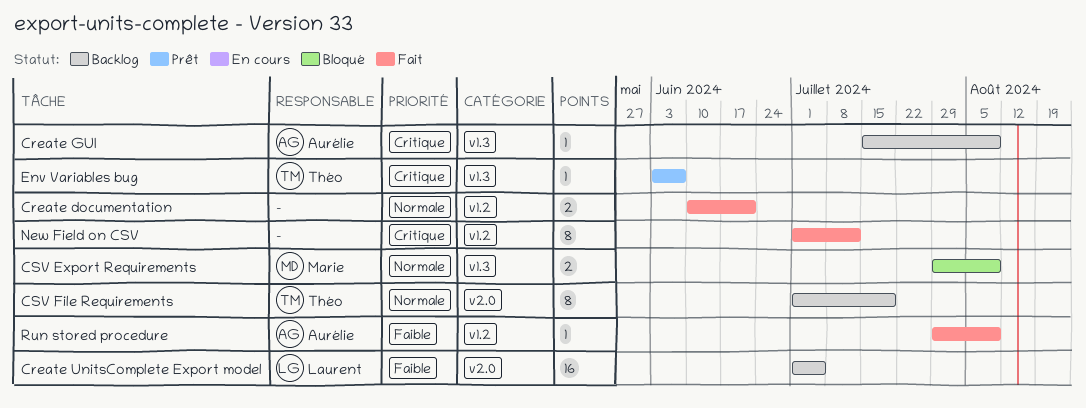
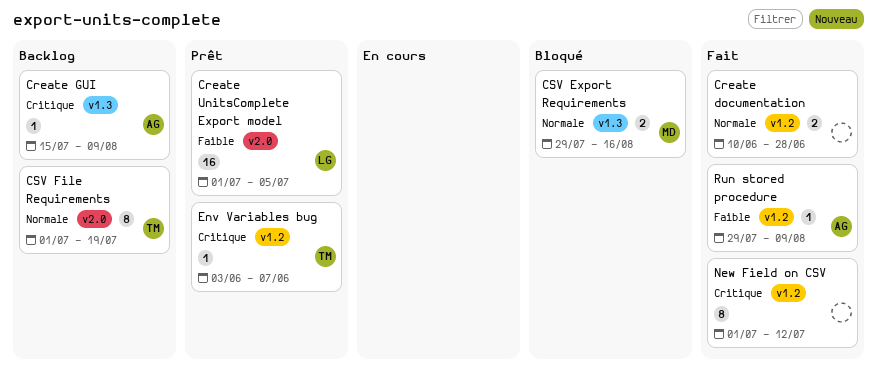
Create documentation, due: Jun 21 -> Jun 28
Create UnitsComplete Export model, status: Backlog -> Prêt
CSV Export Requirements, due: Aug 9 -> Aug 16
Env Variables bug, label: v1.3 -> v1.2

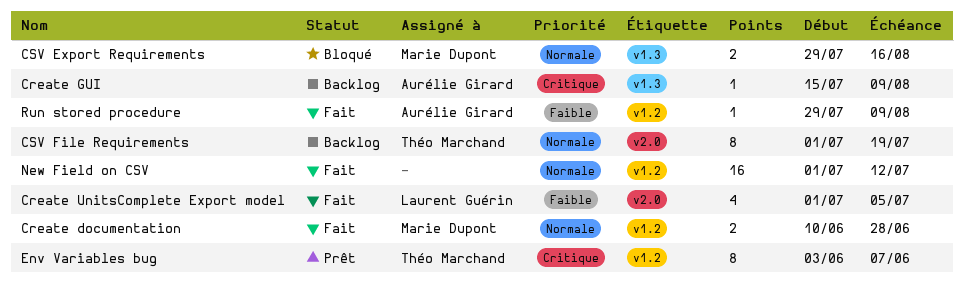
Create documentation, owner: none -> Marie Dupont
Create UnitsComplete Export model, status: Prêt -> Fait
Create UnitsComplete Export model, estimate: 16 -> 4
Env Variables bug, estimate: 1 -> 8
New Field on CSV, priority: Critique -> Normale
New Field on CSV, estimate: 8 -> 16

